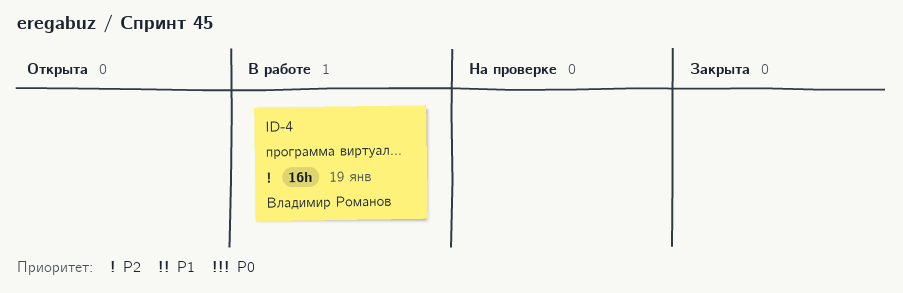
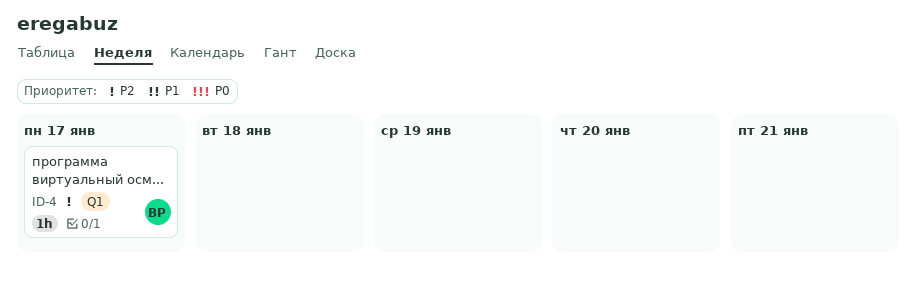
ID-4, estimate: 16h -> 1h
ID-4, due: Jan 19 -> Jan 17

